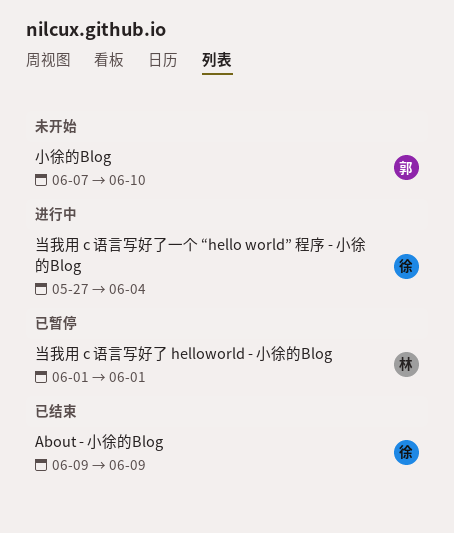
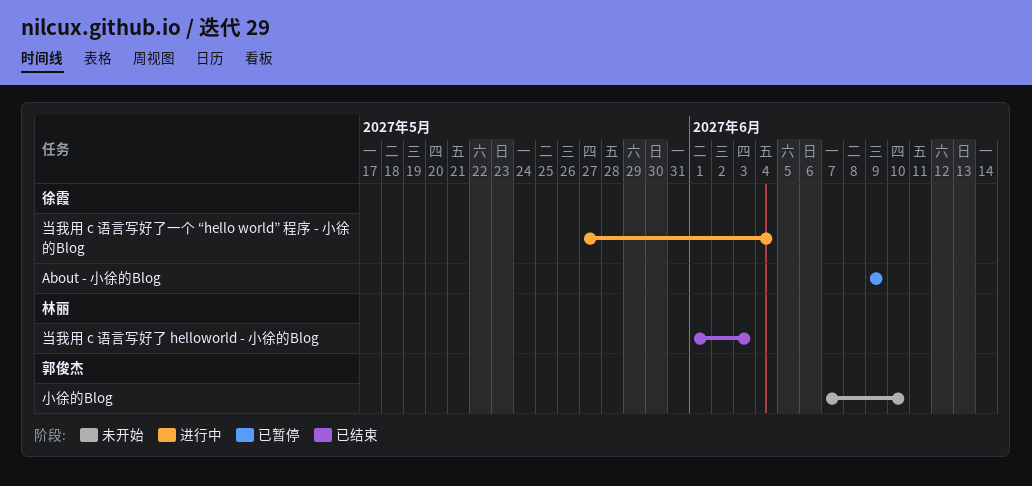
About - 小徐的Blog, status: 已结束 -> 已暂停
当我用 c 语言写好了 helloworld - 小徐的Blog, status: 已暂停 -> 已结束
当我用 c 语言写好了 helloworld - 小徐的Blog, due: Jun 1 -> Jun 3

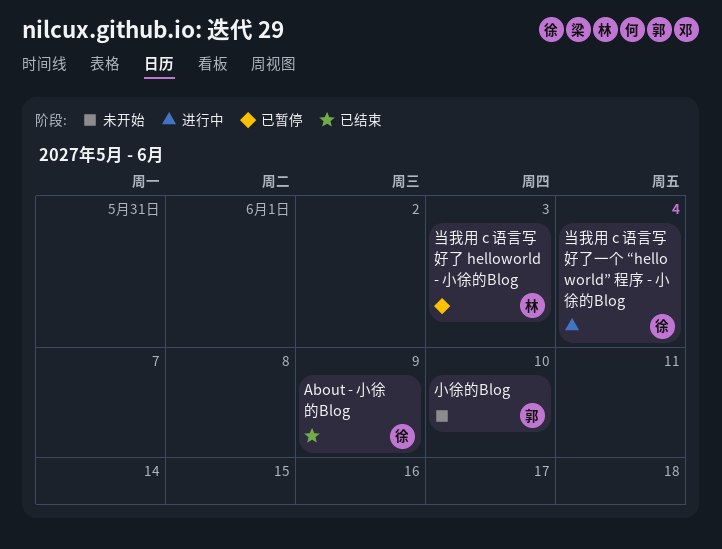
About - 小徐的Blog, status: 已暂停 -> 已结束
当我用 c 语言写好了 helloworld - 小徐的Blog, status: 已结束 -> 已暂停

